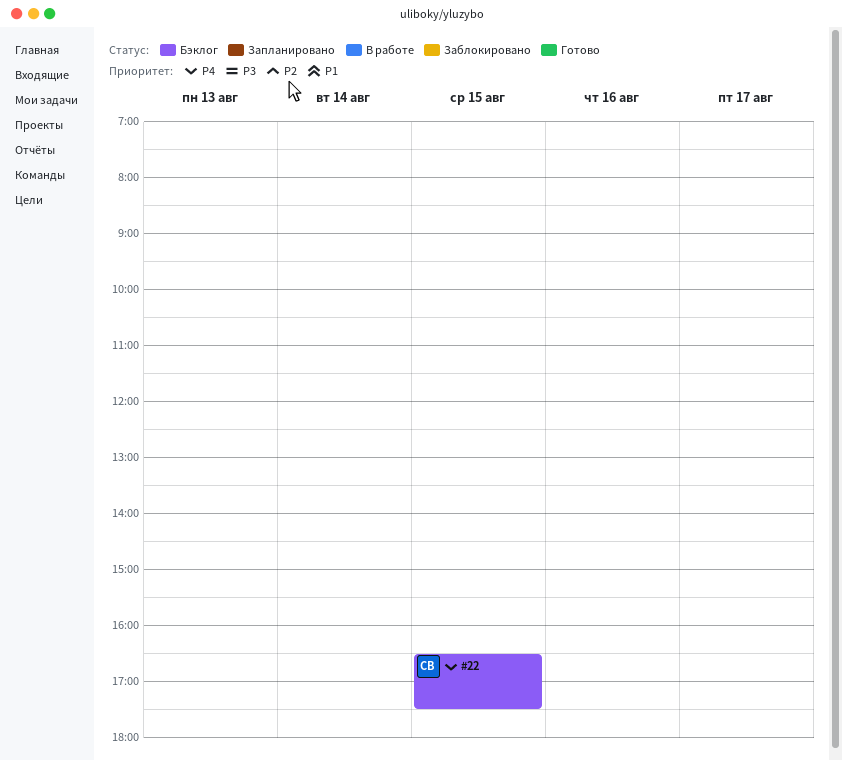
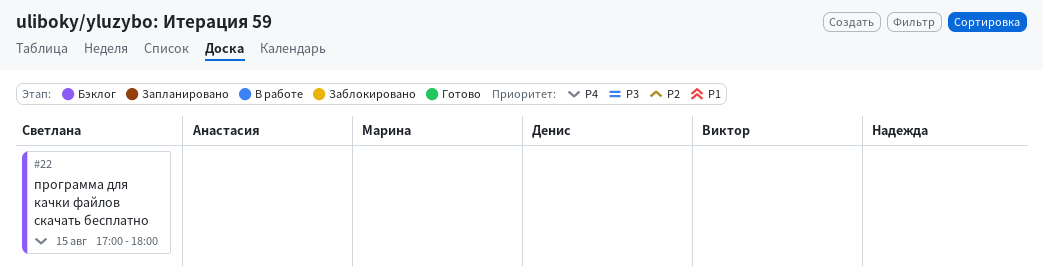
#22, begins: 16:30 -> 17:00
#22, ends: 17:30 -> 18:00

